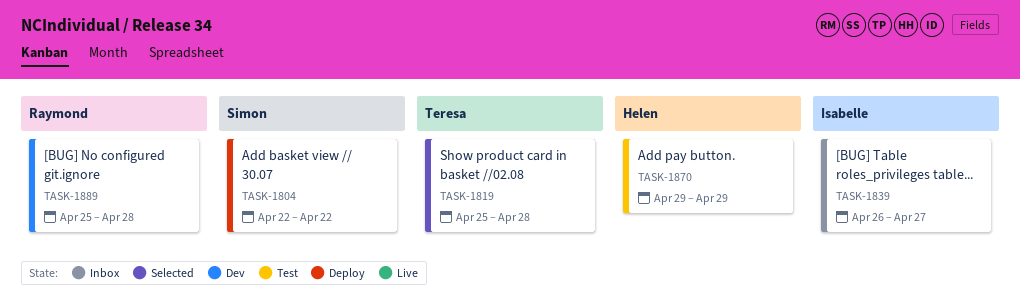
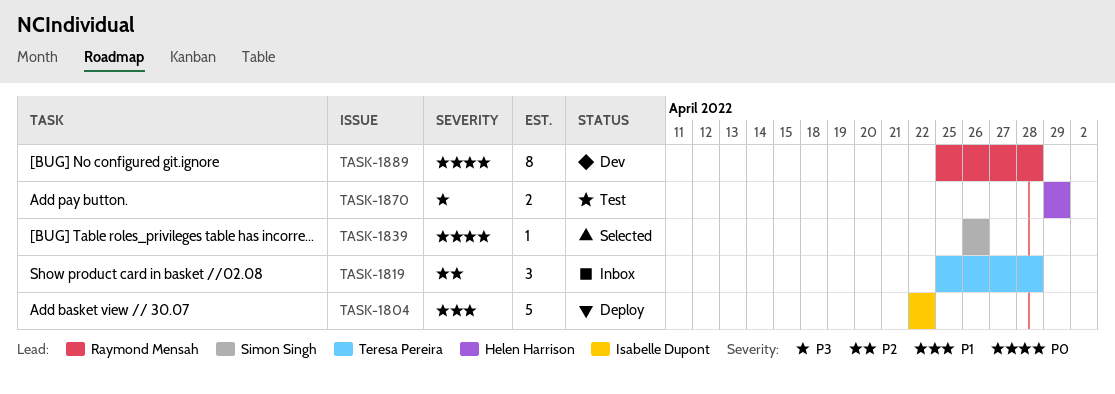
TASK-1804, owner: Simon Singh -> Isabelle Dupont
TASK-1819, status: Selected -> Inbox
TASK-1839, status: Inbox -> Selected
TASK-1839, owner: Isabelle Dupont -> Simon Singh
TASK-1839, due: Apr 27 -> Apr 26

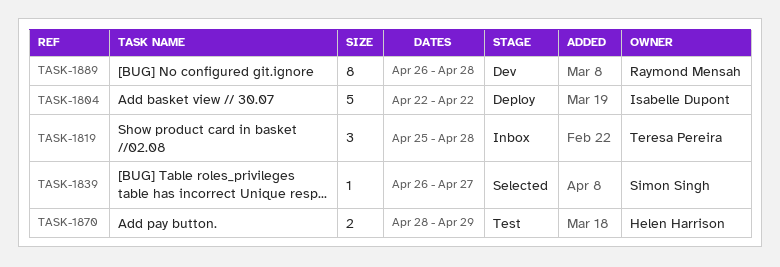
TASK-1839, due: Apr 26 -> Apr 27
TASK-1870, start: Apr 29 -> Apr 28
TASK-1889, start: Apr 25 -> Apr 26

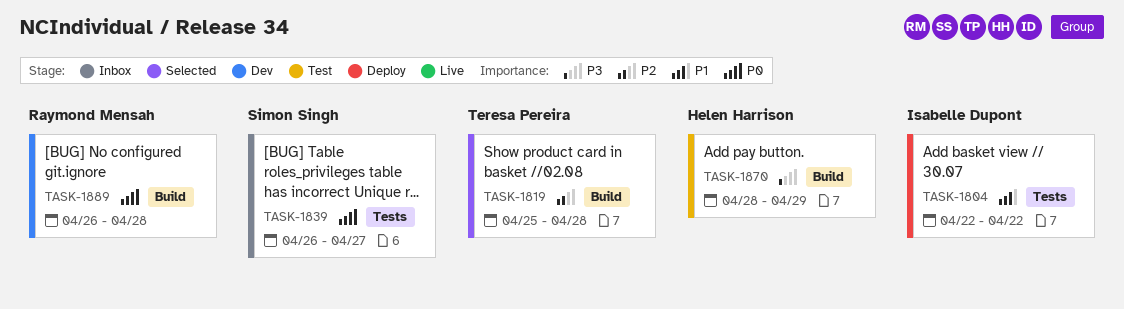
TASK-1819, status: Inbox -> Selected
TASK-1839, status: Selected -> Inbox

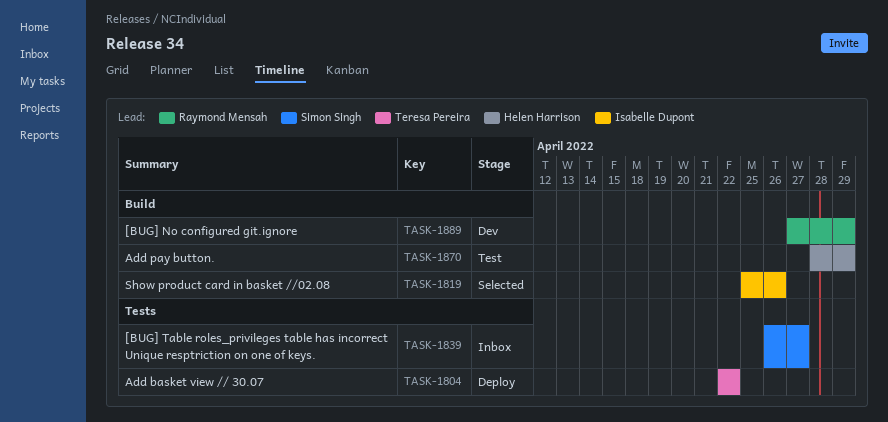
TASK-1804, owner: Isabelle Dupont -> Teresa Pereira
TASK-1819, owner: Teresa Pereira -> Isabelle Dupont
TASK-1819, due: Apr 28 -> Apr 26
TASK-1889, start: Apr 26 -> Apr 27
TASK-1889, due: Apr 28 -> Apr 29

